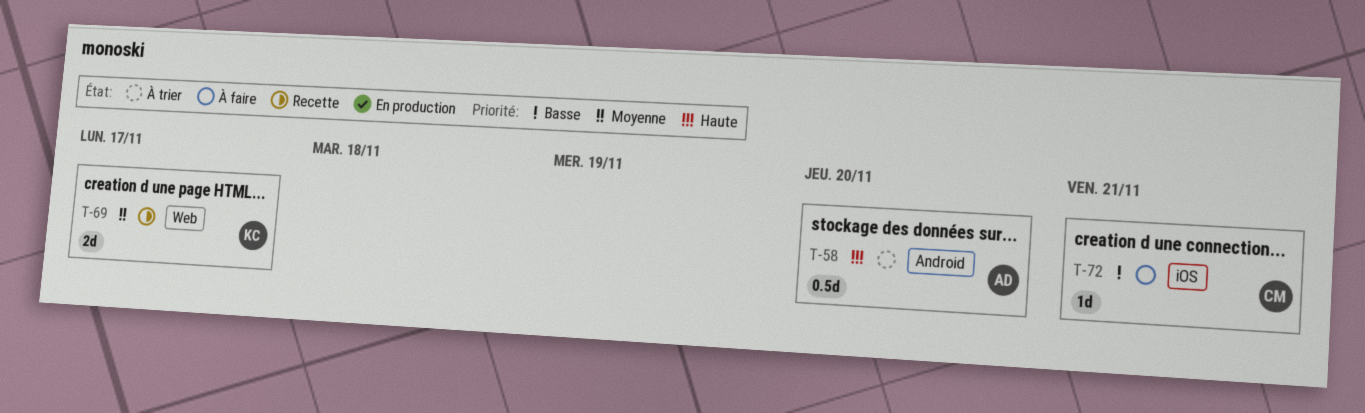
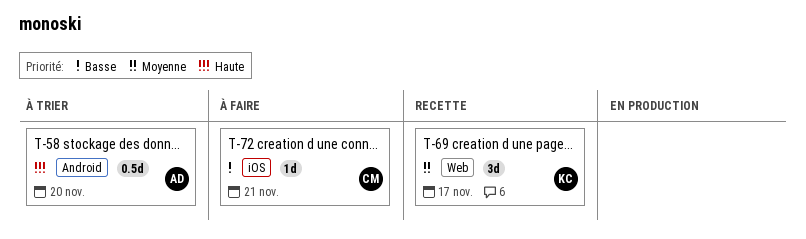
T-69, estimate: 2d -> 3d

